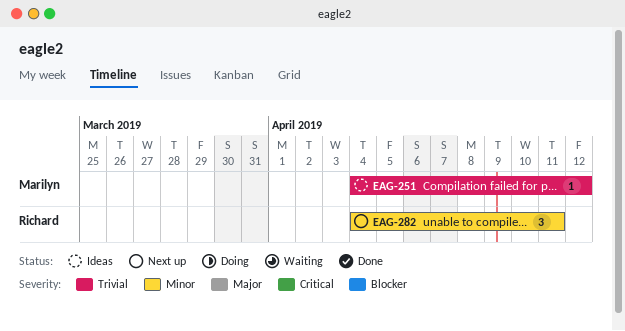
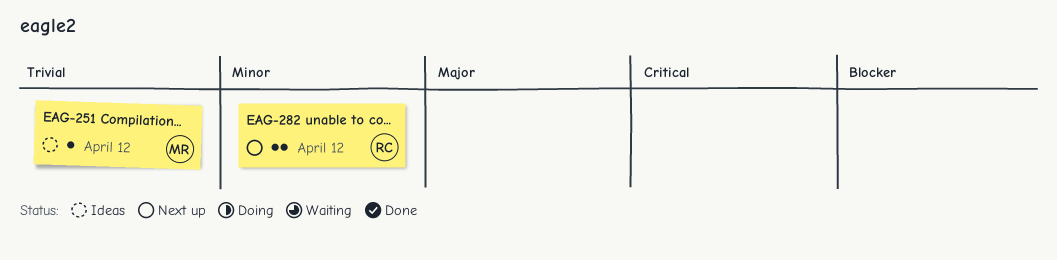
EAG-282, estimate: 3 -> 2
EAG-282, due: Apr 11 -> Apr 12

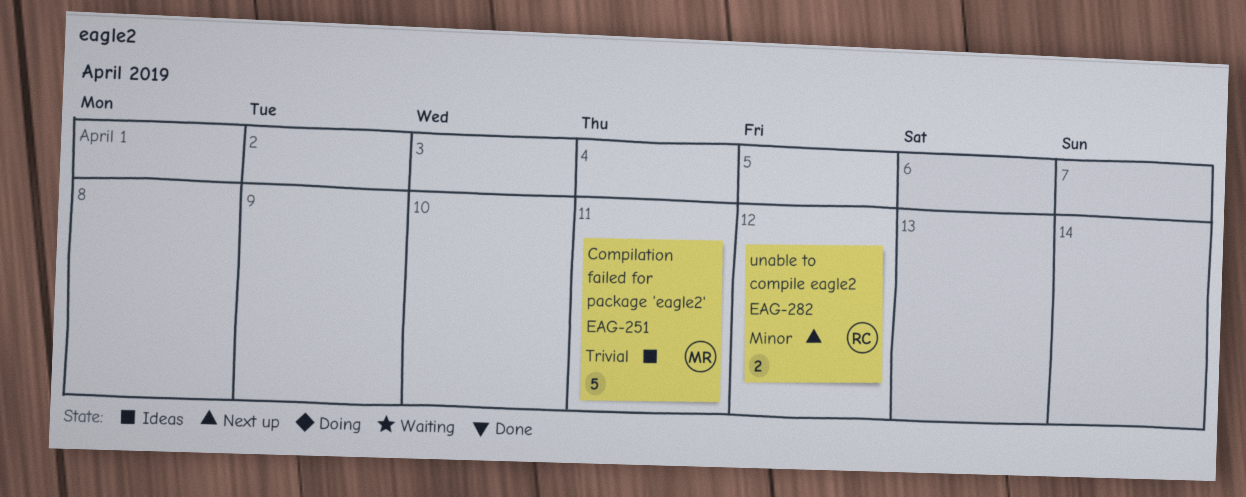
EAG-251, estimate: 1 -> 5
EAG-251, due: Apr 12 -> Apr 11

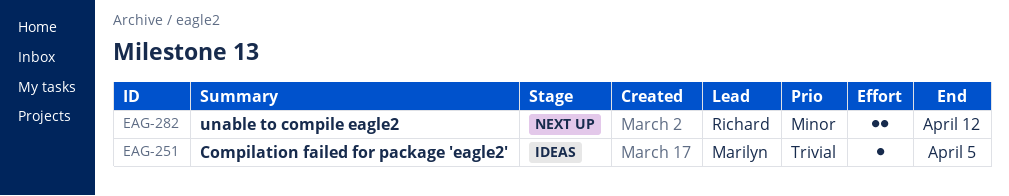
EAG-251, estimate: 5 -> 1
EAG-251, due: Apr 11 -> Apr 5

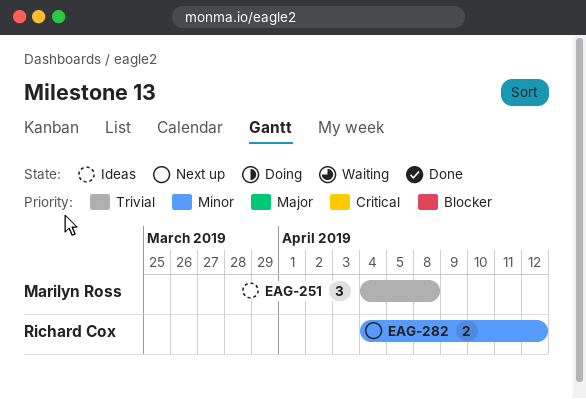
EAG-251, estimate: 1 -> 3
EAG-251, due: Apr 5 -> Apr 8

